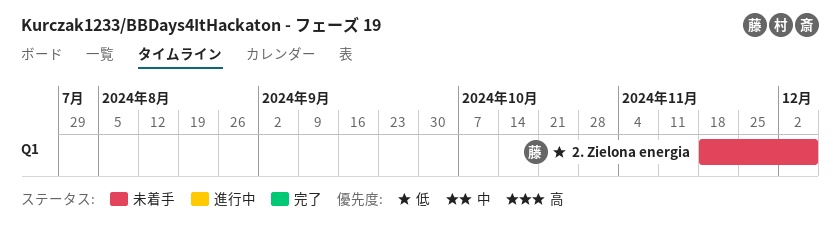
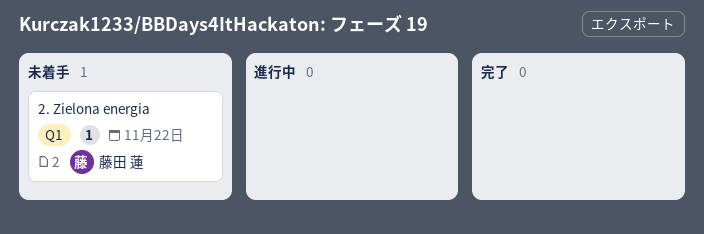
2. Zielona energia, due: Dec 6 -> Nov 22

